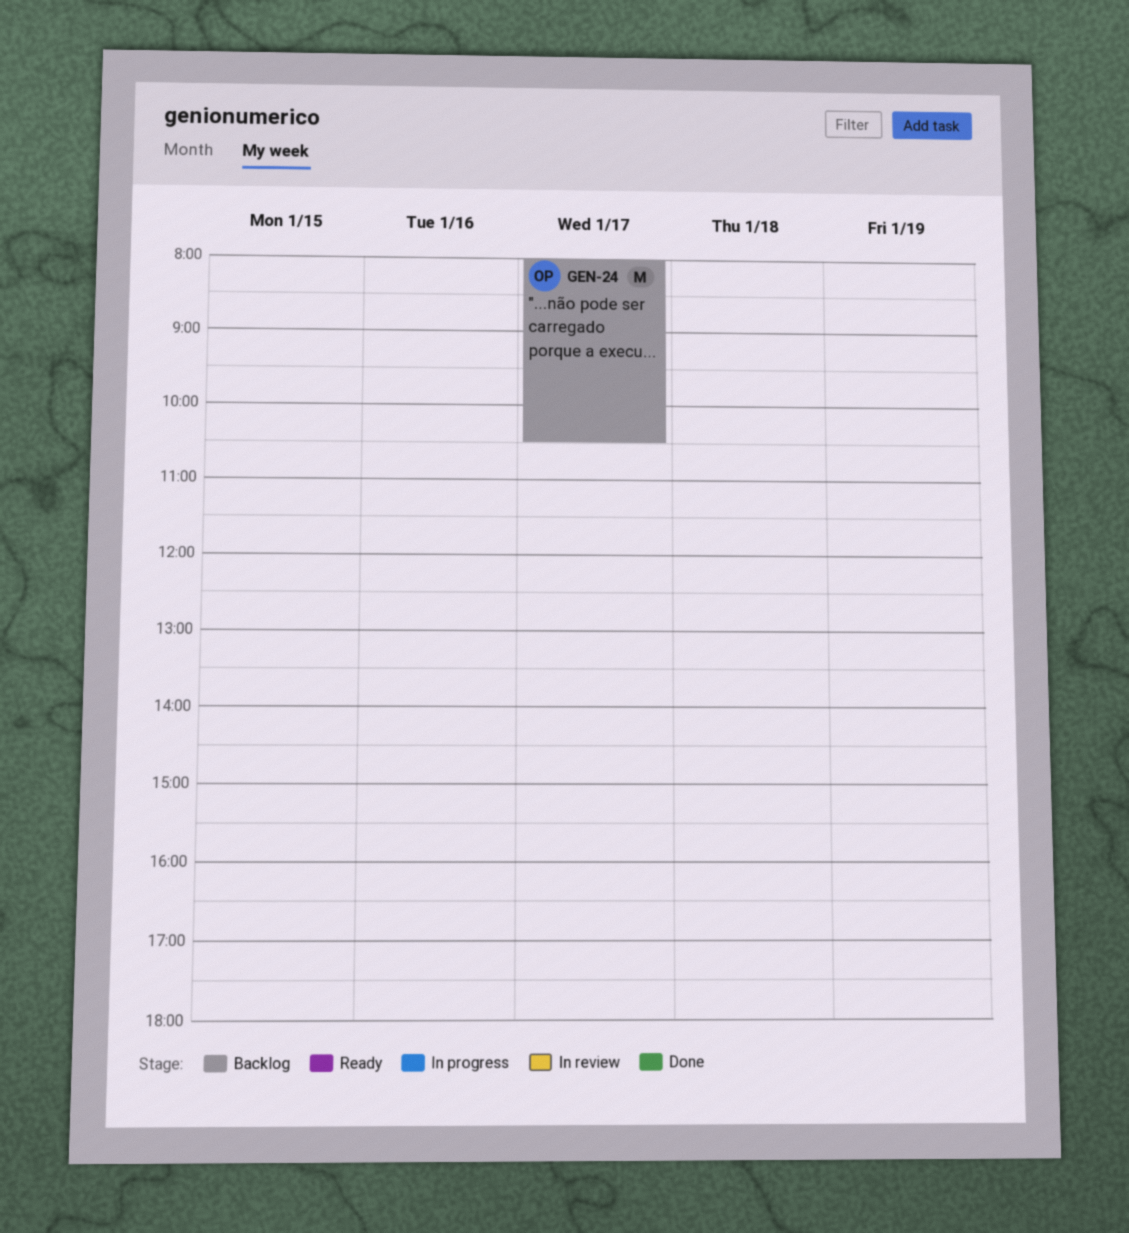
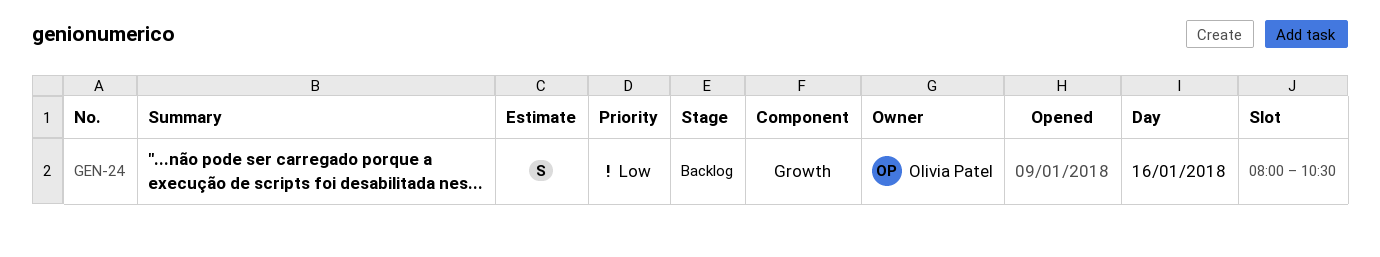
GEN-24, estimate: M -> S
GEN-24, day: Jan 17 -> Jan 16

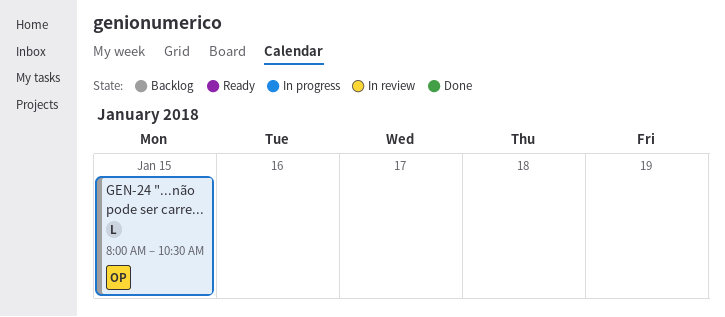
GEN-24, estimate: S -> L
GEN-24, day: Jan 16 -> Jan 15

